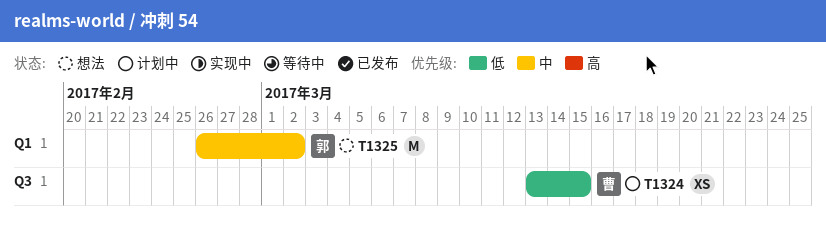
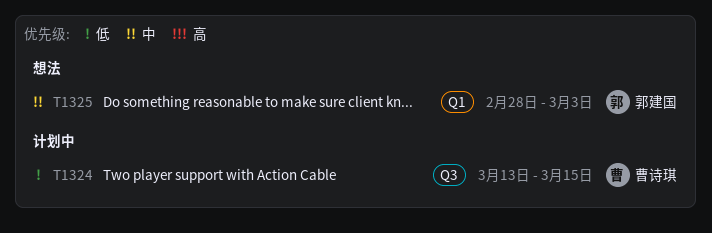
T1325, start: Feb 26 -> Feb 28
T1325, due: Mar 2 -> Mar 3

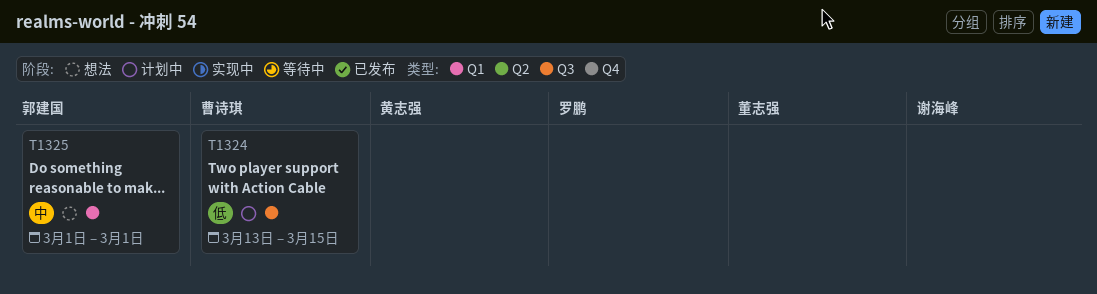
T1325, start: Feb 28 -> Mar 1
T1325, due: Mar 3 -> Mar 1

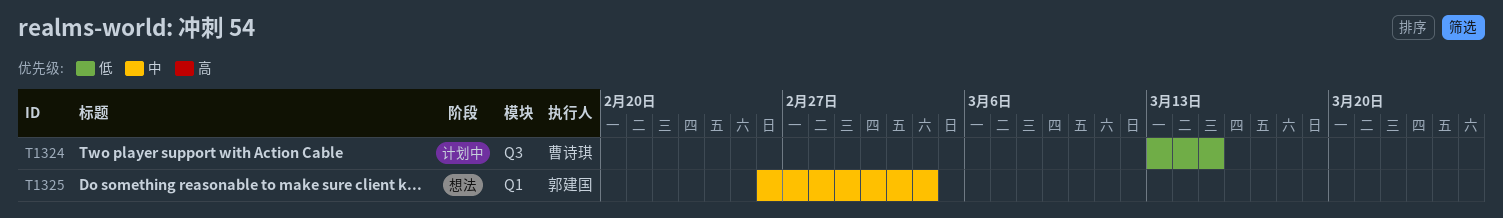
T1325, start: Mar 1 -> Feb 26
T1325, due: Mar 1 -> Mar 4

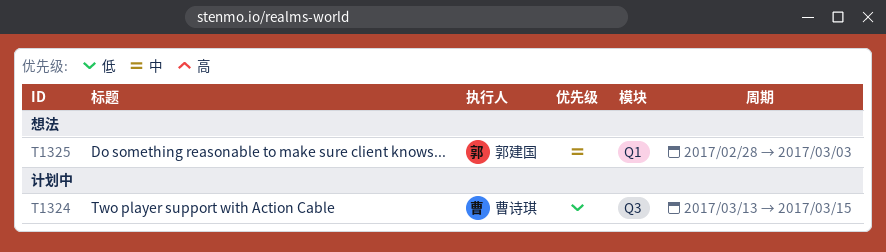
T1325, start: Feb 26 -> Feb 28
T1325, due: Mar 4 -> Mar 3

